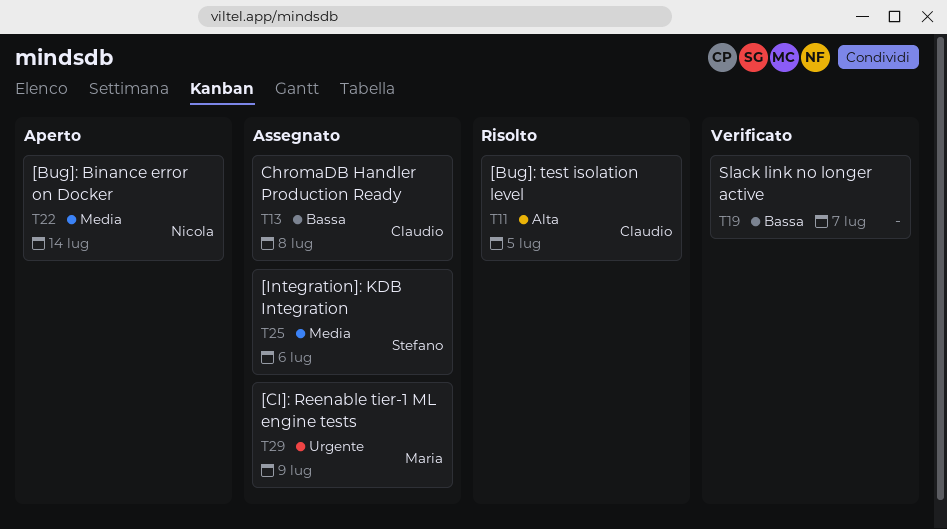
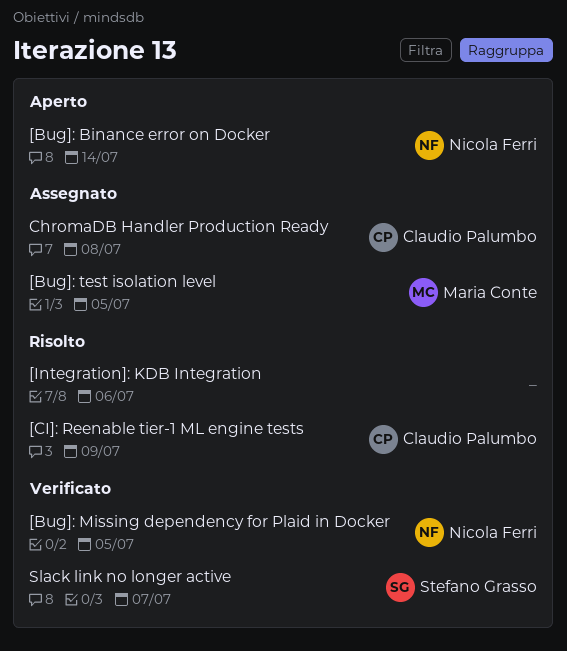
[Bug]: Missing dependency for Plaid in Docker: none -> present
[Bug]: test isolation level, status: Risolto -> Assegnato
[Bug]: test isolation level, owner: Claudio Palumbo -> Maria Conte
[CI]: Reenable tier-1 ML engine tests, status: Assegnato -> Risolto
[CI]: Reenable tier-1 ML engine tests, owner: Maria Conte -> Claudio Palumbo
[Integration]: KDB Integration, status: Assegnato -> Risolto
[Integration]: KDB Integration, owner: Stefano Grasso -> none
Slack link no longer active, owner: none -> Stefano Grasso

